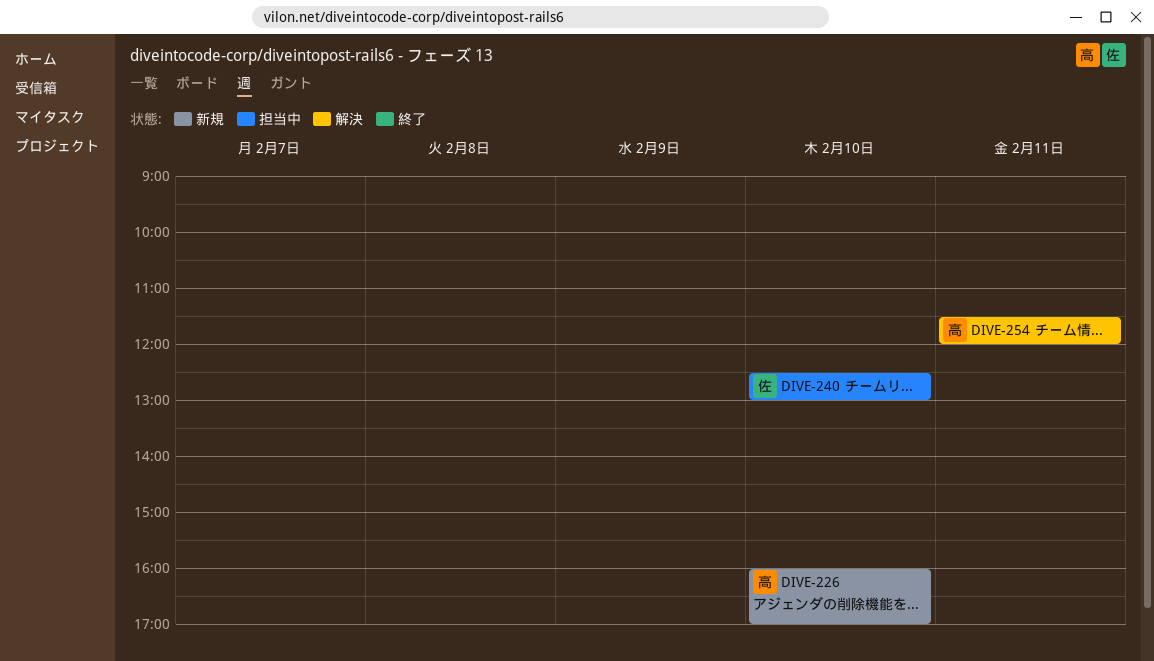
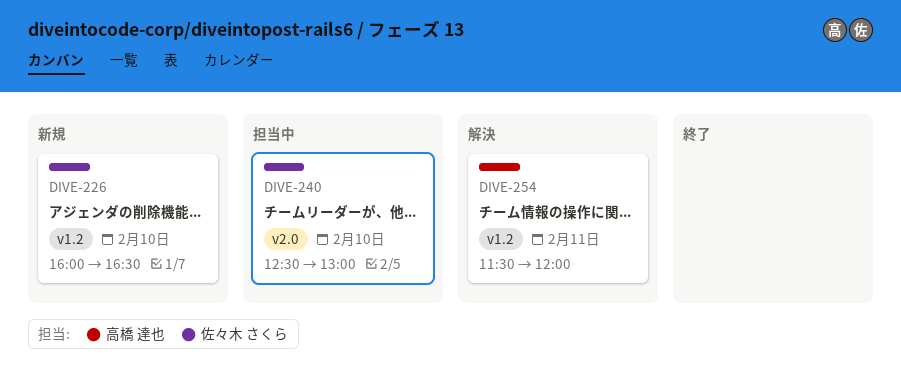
DIVE-226, owner: 高橋 達也 -> 佐々木 さくら
DIVE-226, ends: 17:00 -> 16:30

